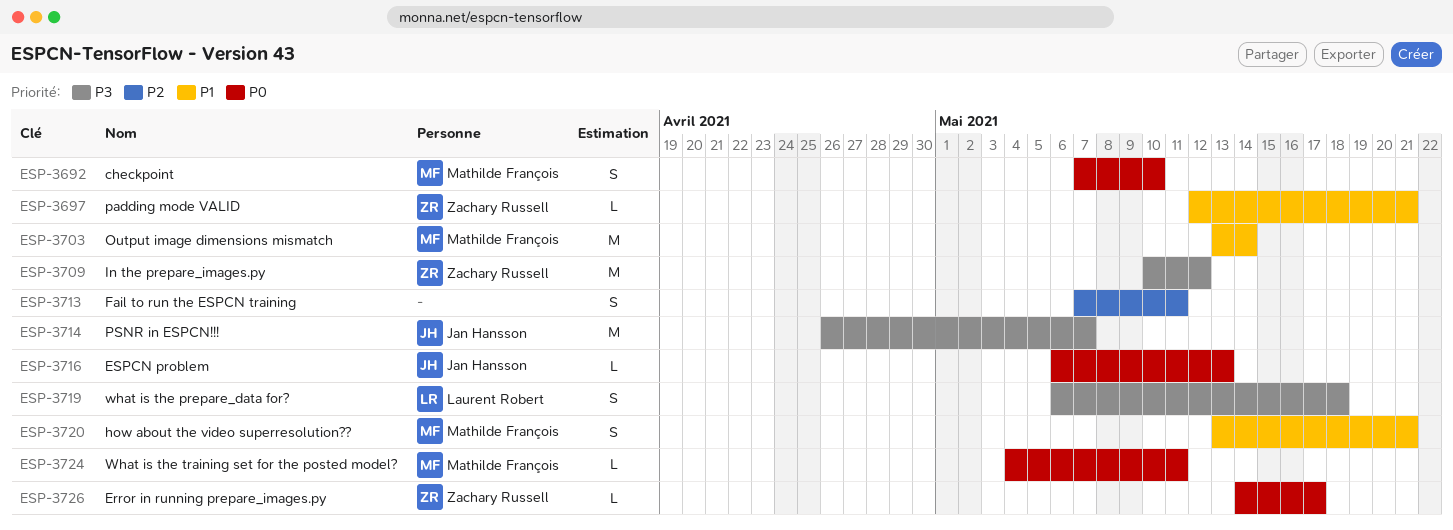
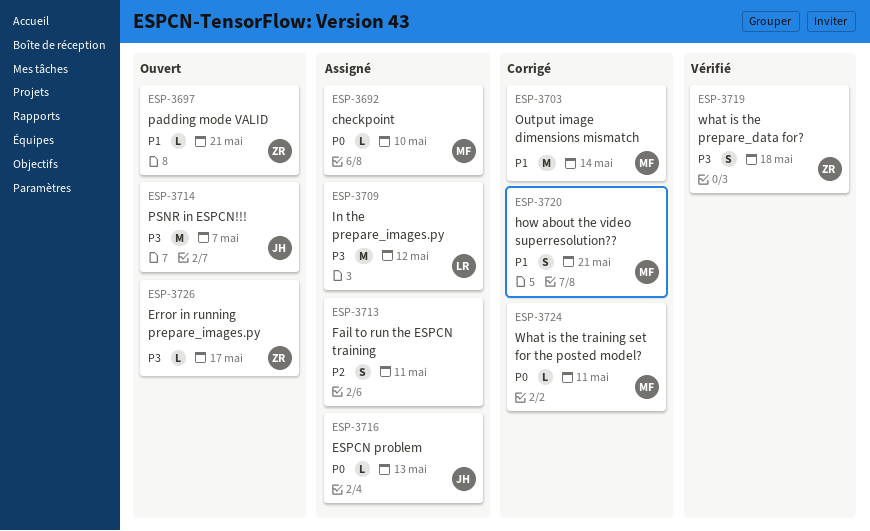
ESP-3692, estimate: S -> L
ESP-3709, owner: Zachary Russell -> Laurent Robert
ESP-3719, owner: Laurent Robert -> Zachary Russell
ESP-3726, priority: P0 -> P3

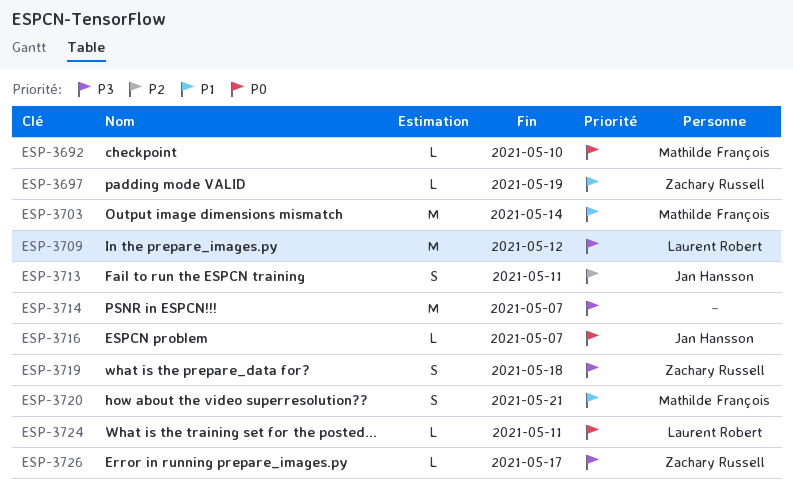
ESP-3697, due: May 21 -> May 19
ESP-3713, owner: none -> Jan Hansson
ESP-3714, owner: Jan Hansson -> none
ESP-3716, due: May 13 -> May 7
ESP-3724, owner: Mathilde François -> Laurent Robert

